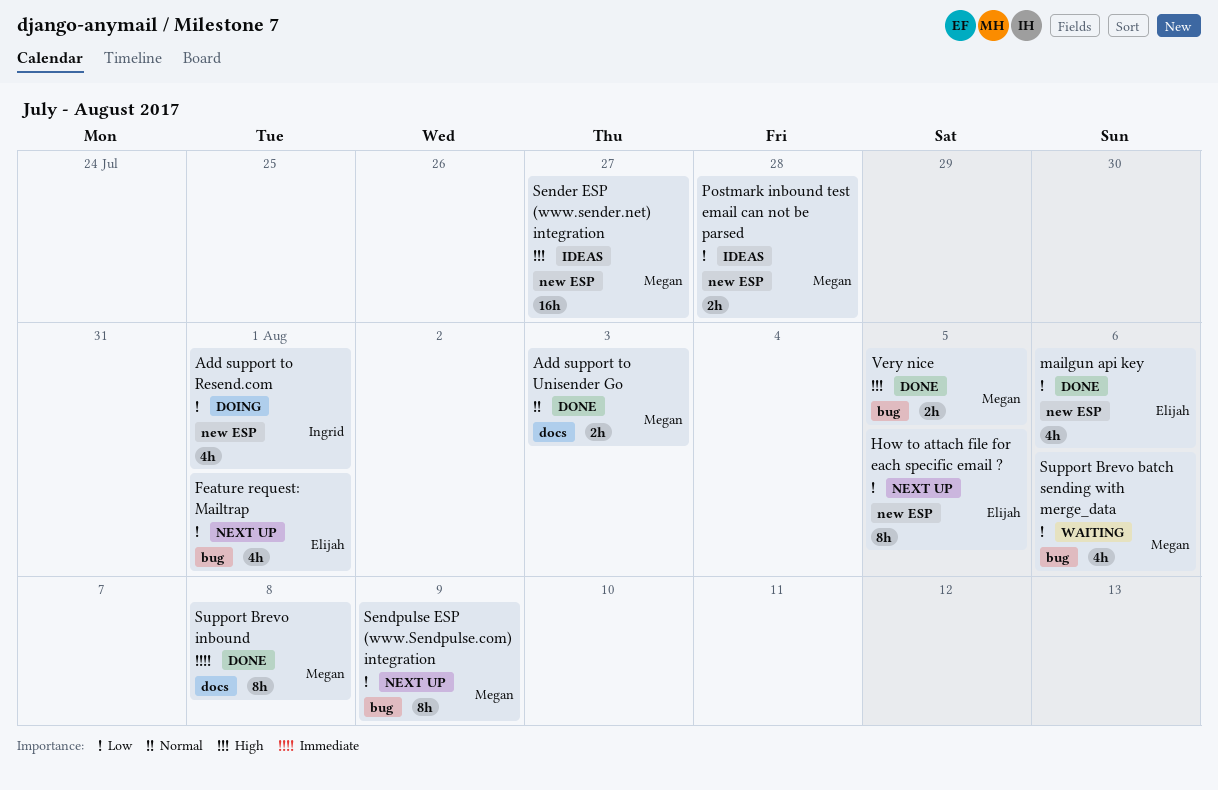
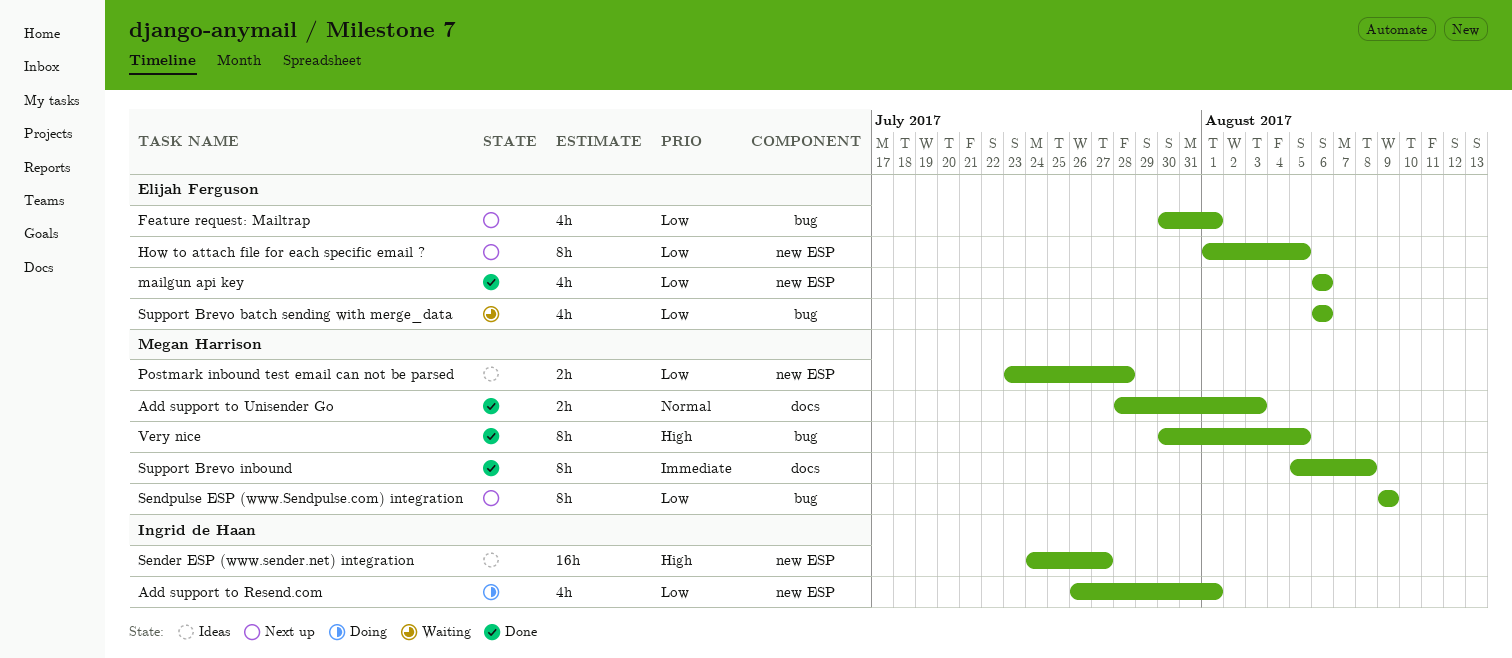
Sender ESP (www.sender.net) integration, owner: Megan Harrison -> Ingrid de Haan
Support Brevo batch sending with merge_data, owner: Megan Harrison -> Elijah Ferguson
Very nice, estimate: 2h -> 8h

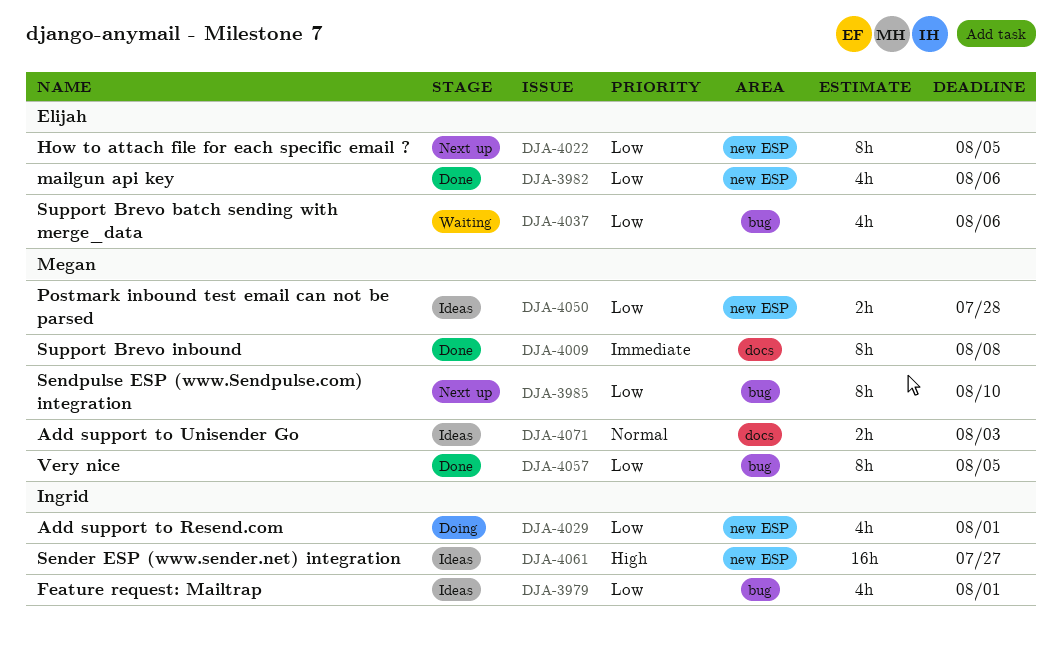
Add support to Unisender Go, status: Done -> Ideas
Feature request: Mailtrap, status: Next up -> Ideas
Feature request: Mailtrap, owner: Elijah Ferguson -> Ingrid de Haan
Sendpulse ESP (www.Sendpulse.com) integration, due: Aug 9 -> Aug 10
Very nice, priority: High -> Low

